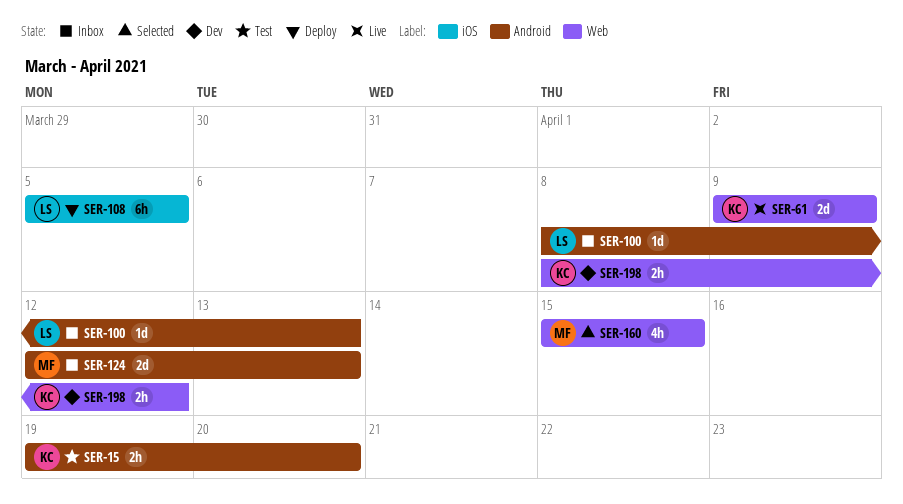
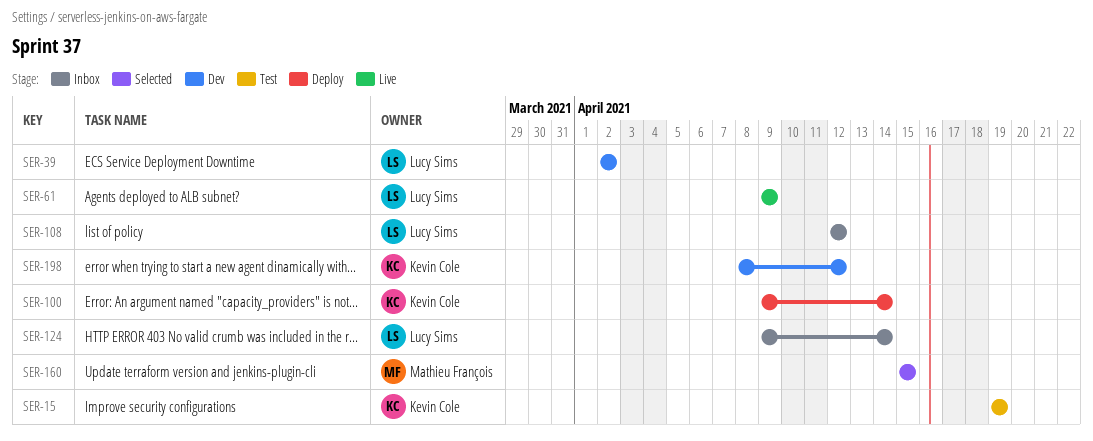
SER-15, due: Apr 20 -> Apr 19
SER-39: none -> present
SER-61, owner: Kevin Cole -> Lucy Sims
SER-100, status: Inbox -> Deploy
SER-100, owner: Lucy Sims -> Kevin Cole
SER-100, start: Apr 8 -> Apr 9
SER-100, due: Apr 13 -> Apr 14
SER-108, status: Deploy -> Inbox
SER-108, start: Apr 5 -> Apr 12
SER-108, due: Apr 5 -> Apr 12
SER-124, owner: Mathieu François -> Lucy Sims
SER-124, start: Apr 12 -> Apr 9
SER-124, due: Apr 13 -> Apr 14

